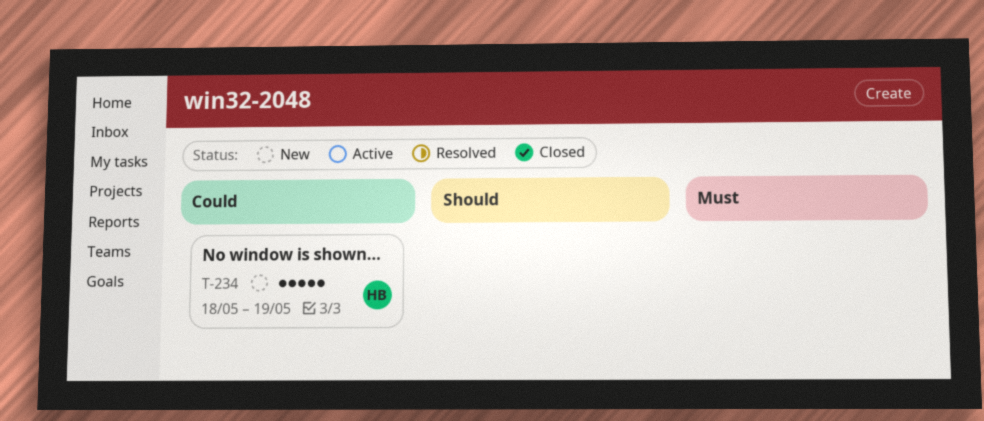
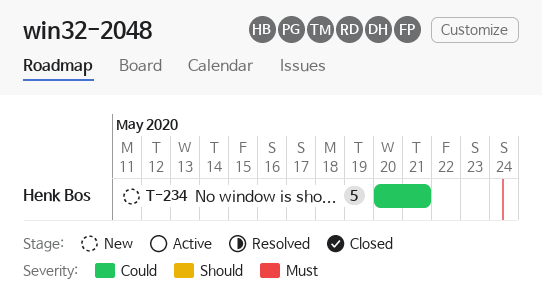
T-234, start: May 18 -> May 20
T-234, due: May 19 -> May 21

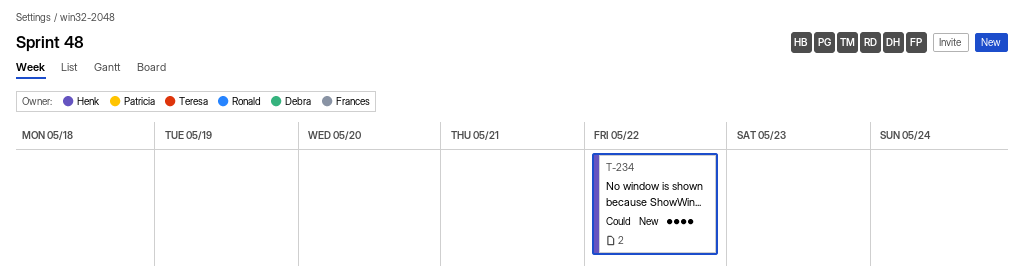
T-234, estimate: 5 -> 4
T-234, due: May 21 -> May 22

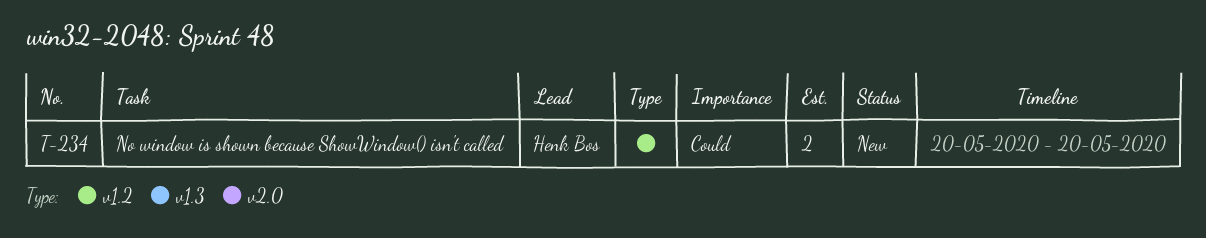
T-234, estimate: 4 -> 2
T-234, due: May 22 -> May 20

